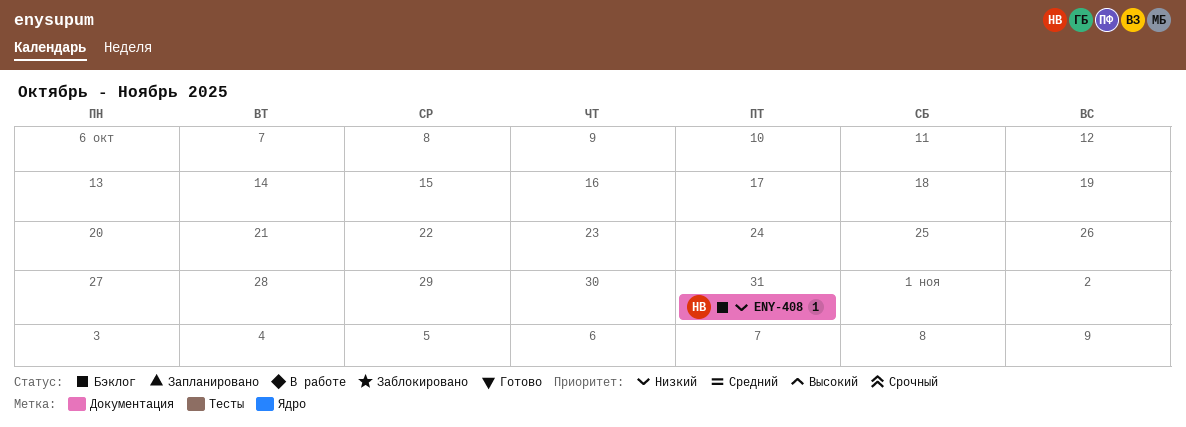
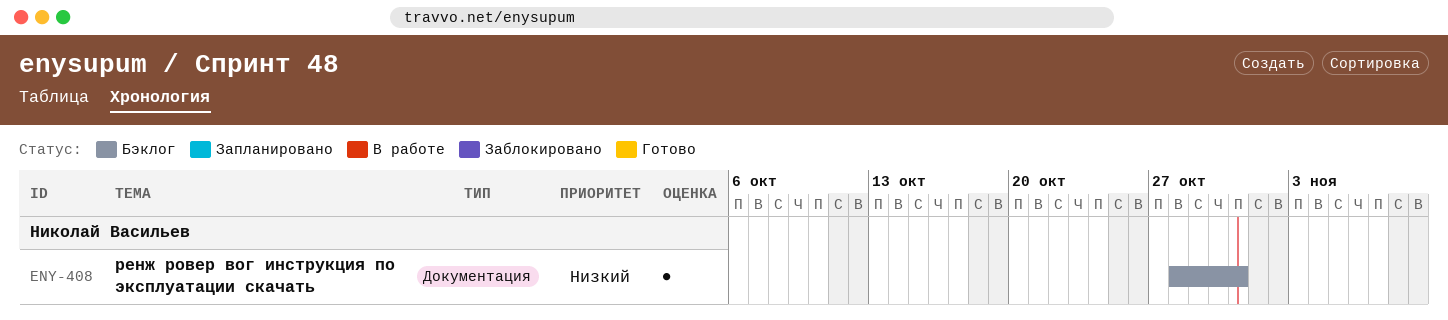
ENY-408, start: Oct 31 -> Oct 28

